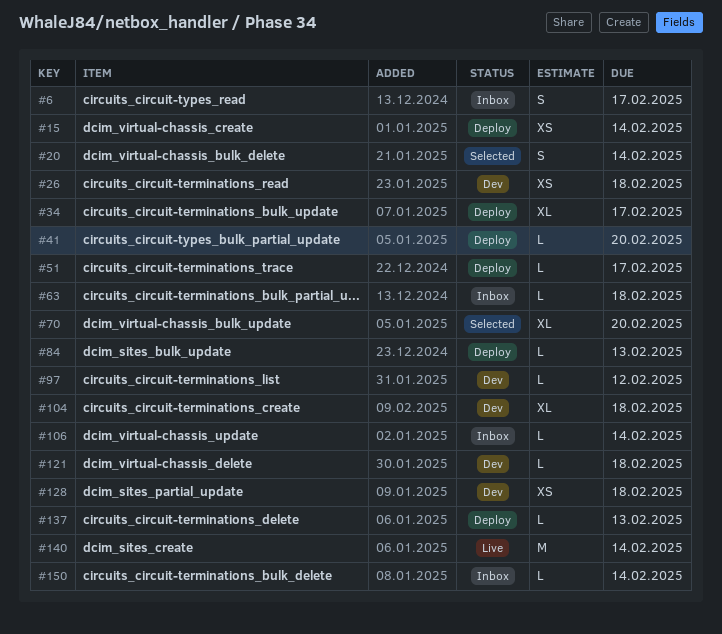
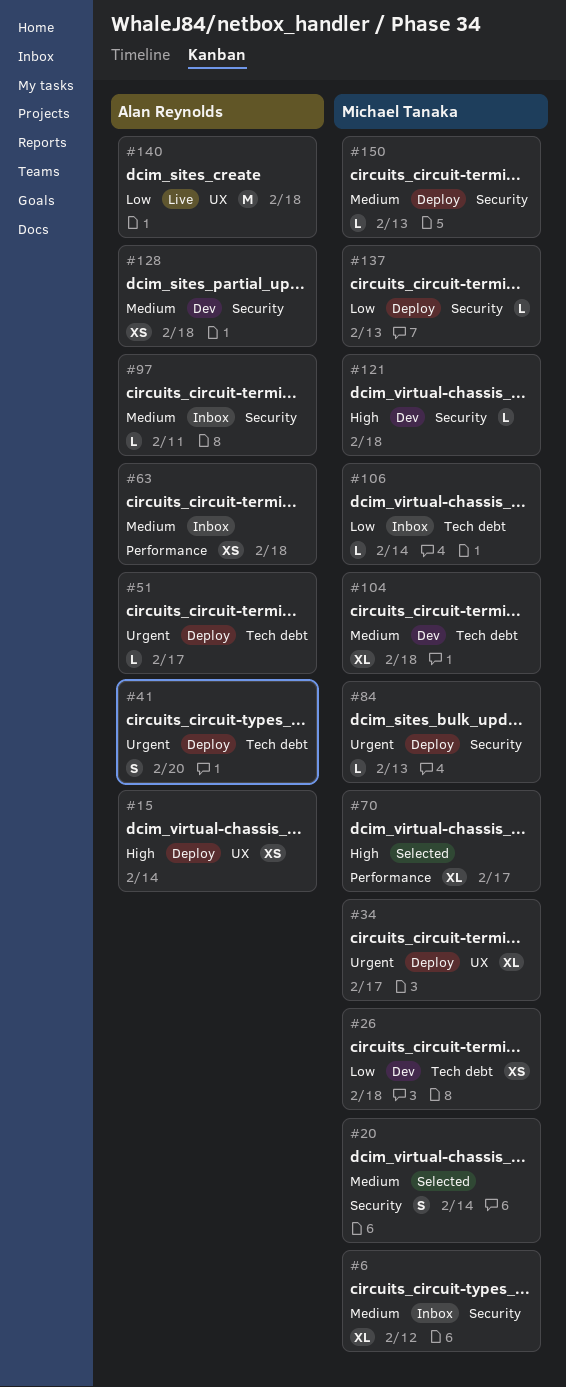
#6, estimate: S -> XL
#6, due: Feb 17 -> Feb 12
#41, estimate: L -> S
#63, estimate: L -> XS
#70, due: Feb 20 -> Feb 17
#97, status: Dev -> Inbox
#97, due: Feb 12 -> Feb 11
#140, due: Feb 14 -> Feb 18
#150, status: Inbox -> Deploy
#150, due: Feb 14 -> Feb 13

